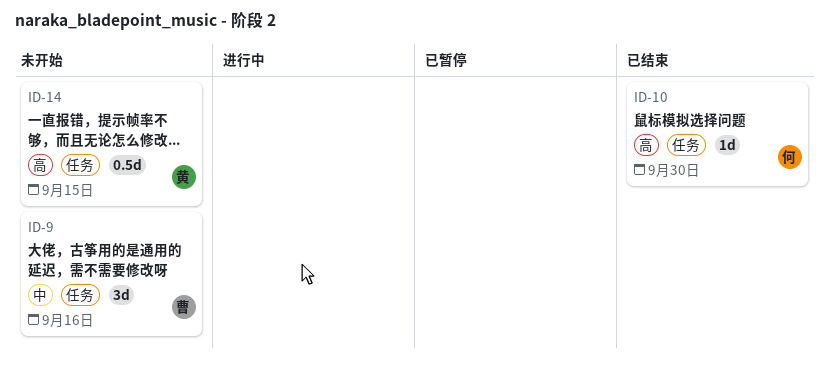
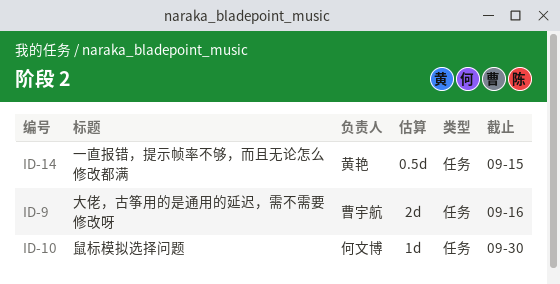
ID-9, estimate: 3d -> 2d

